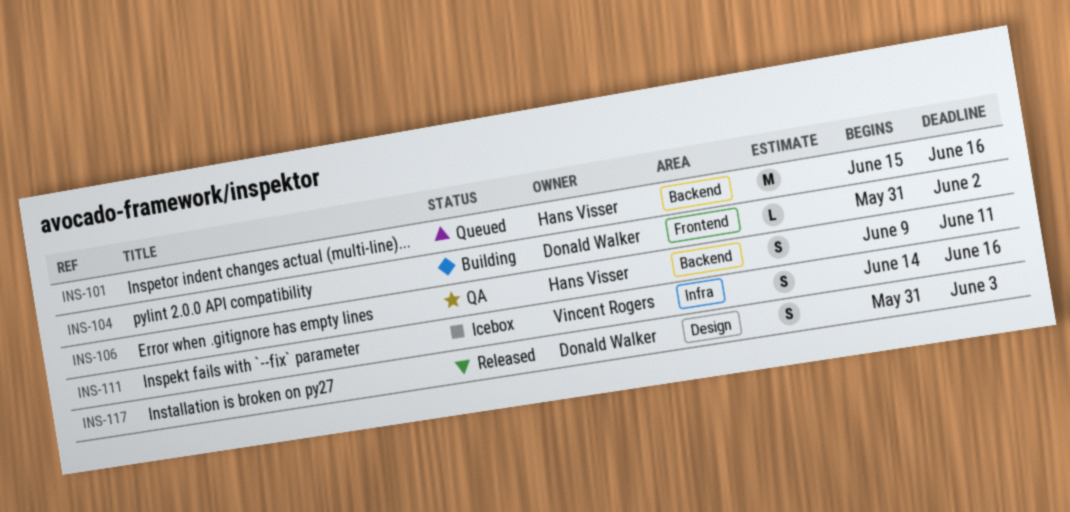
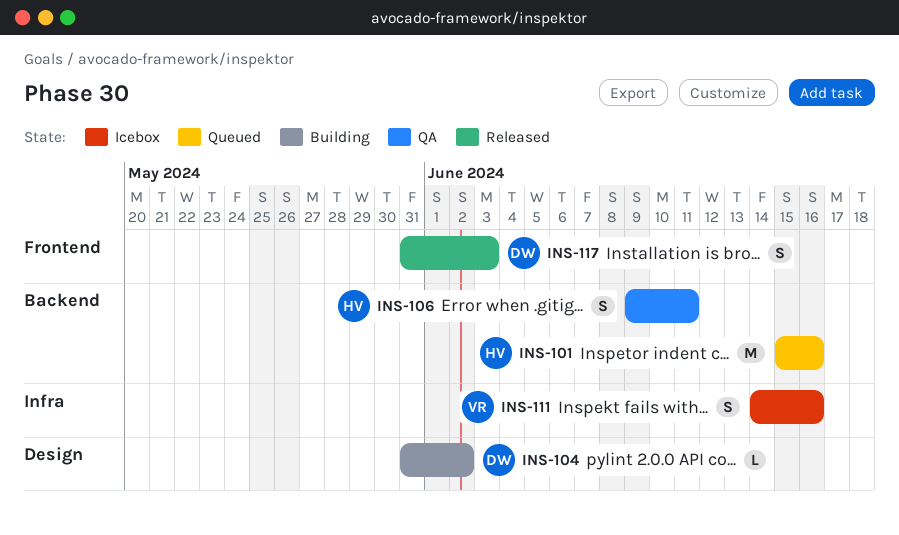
INS-104, label: Frontend -> Design
INS-117, label: Design -> Frontend

